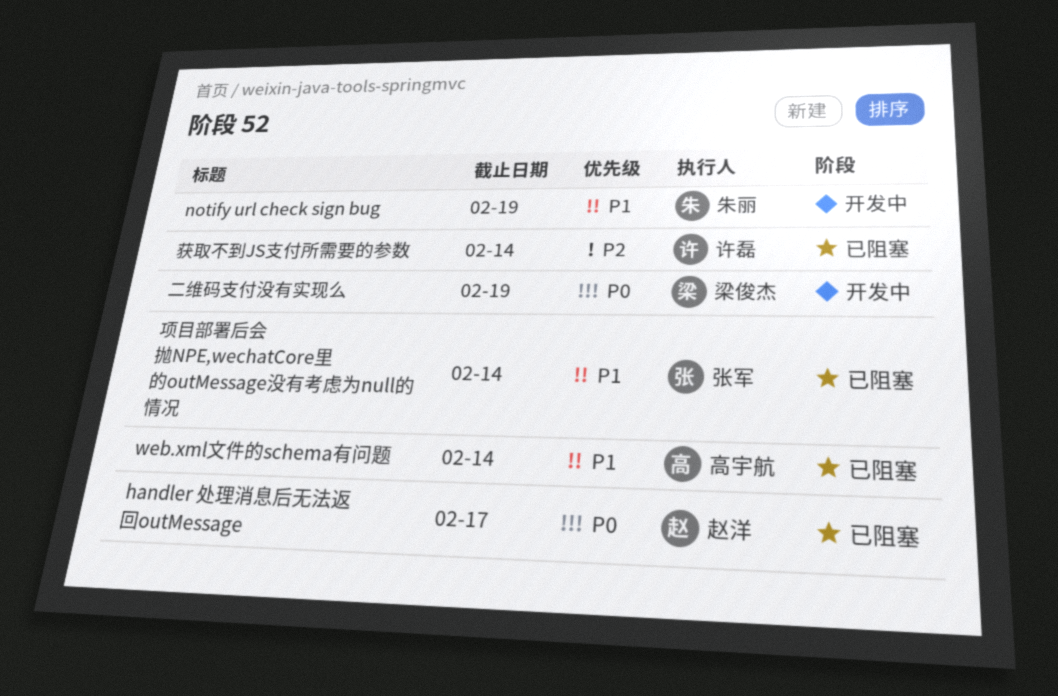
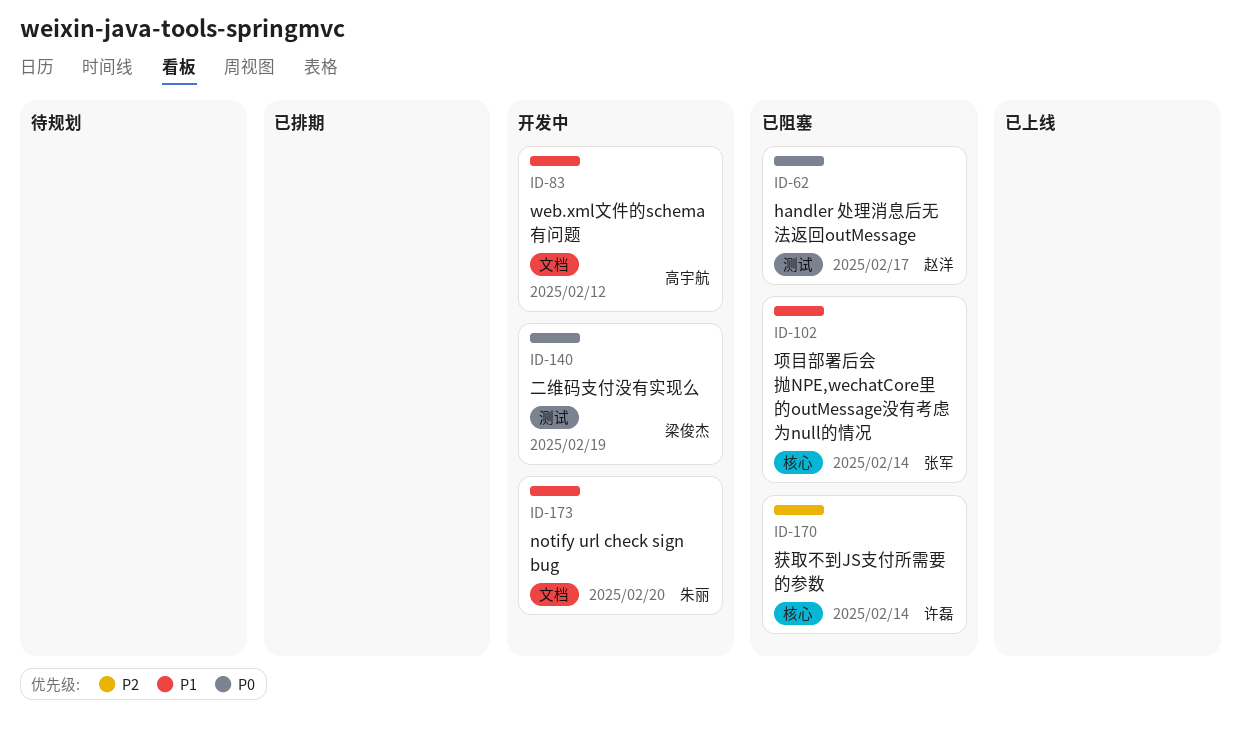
notify url check sign bug, due: Feb 19 -> Feb 20
web.xml文件的schema有问题, status: 已阻塞 -> 开发中
web.xml文件的schema有问题, due: Feb 14 -> Feb 12

